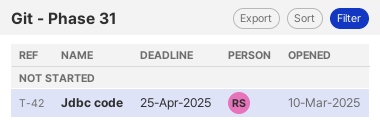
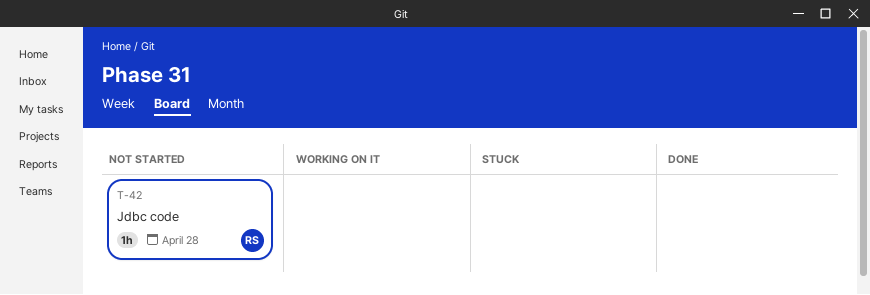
T-42, due: Apr 25 -> Apr 28

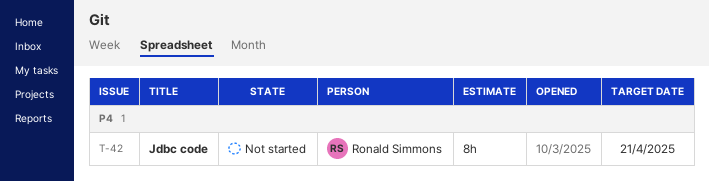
T-42, estimate: 1h -> 8h
T-42, due: Apr 28 -> Apr 21

